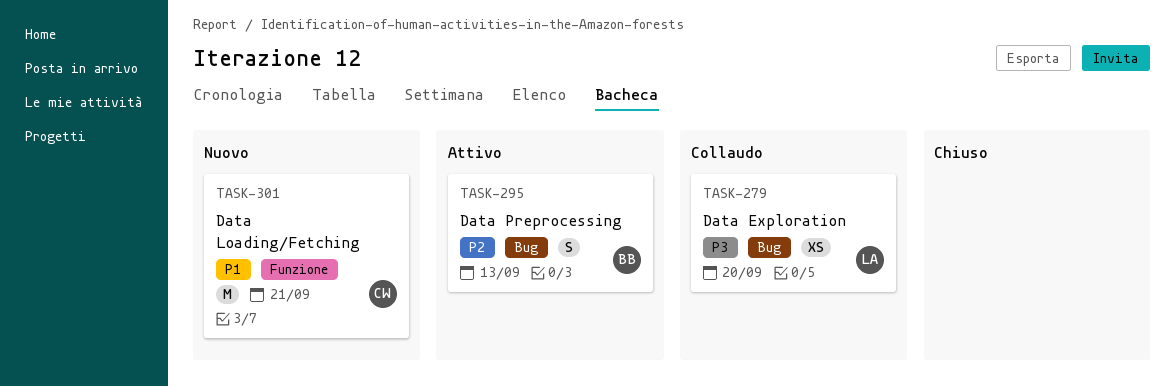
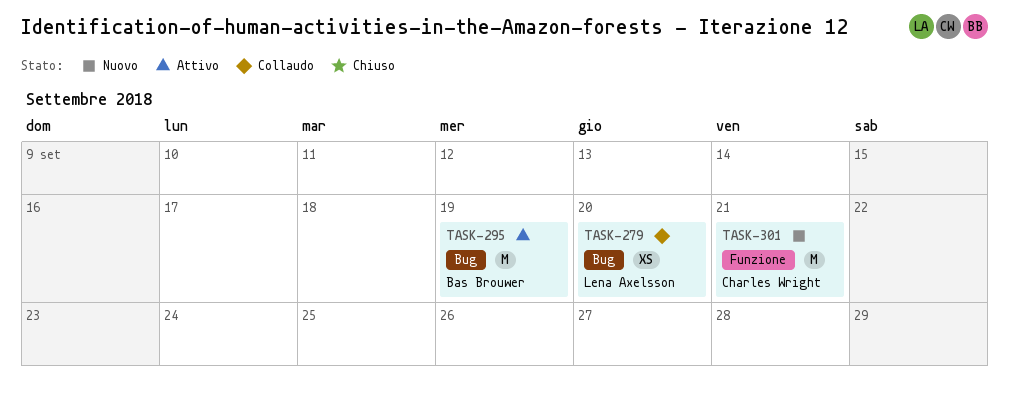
TASK-295, estimate: S -> M
TASK-295, due: Sep 13 -> Sep 19

